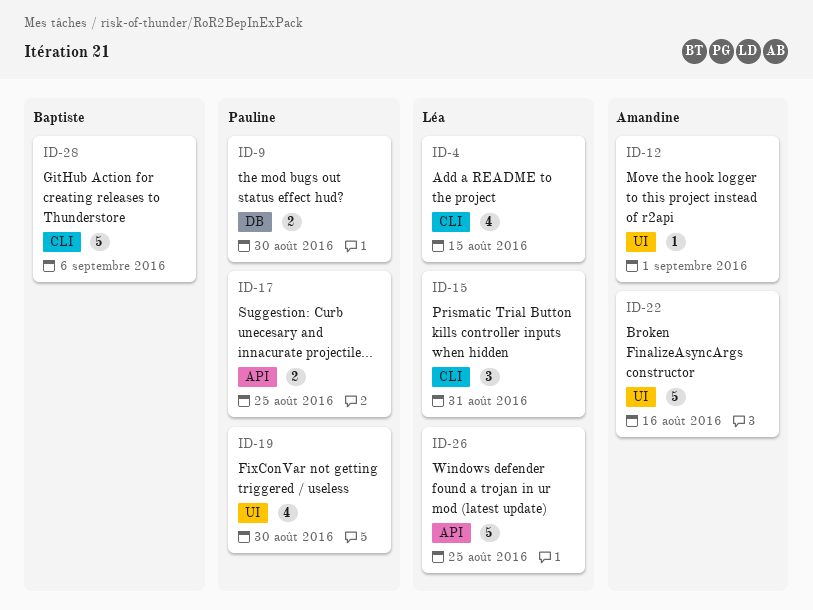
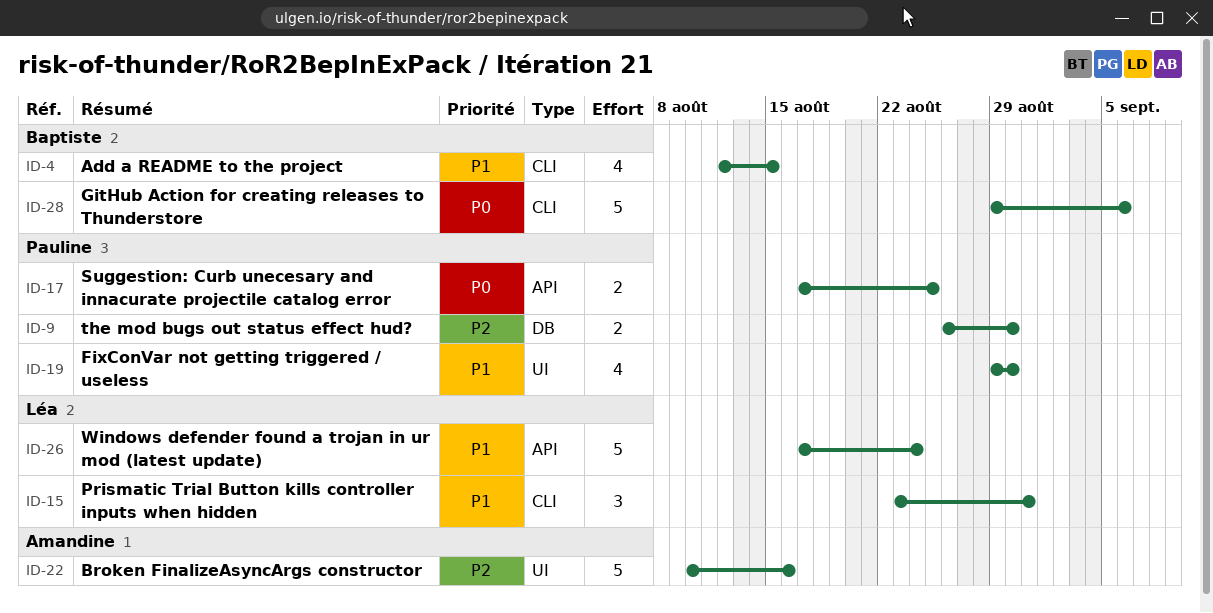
ID-4, owner: Léa -> Baptiste
ID-12: present -> none
ID-26, due: Aug 25 -> Aug 24

